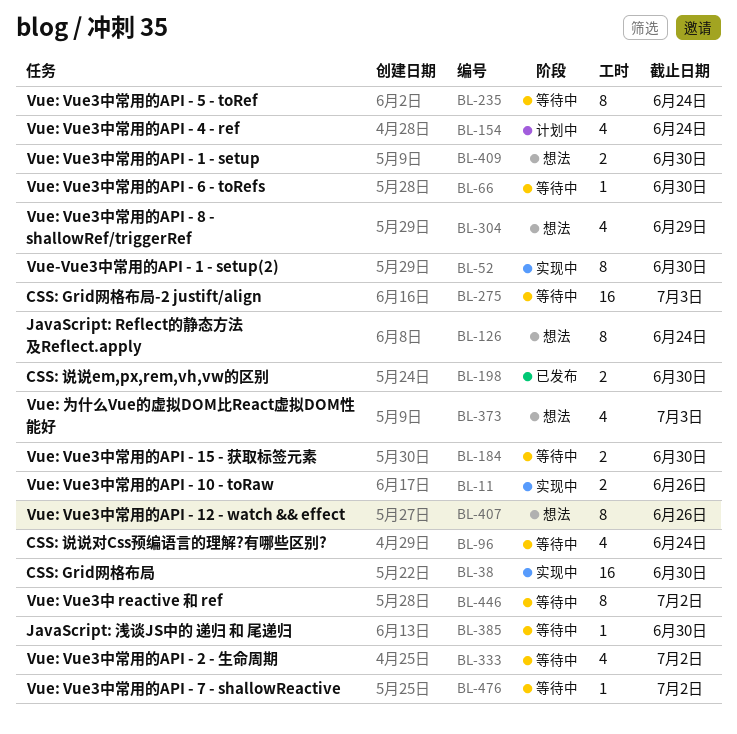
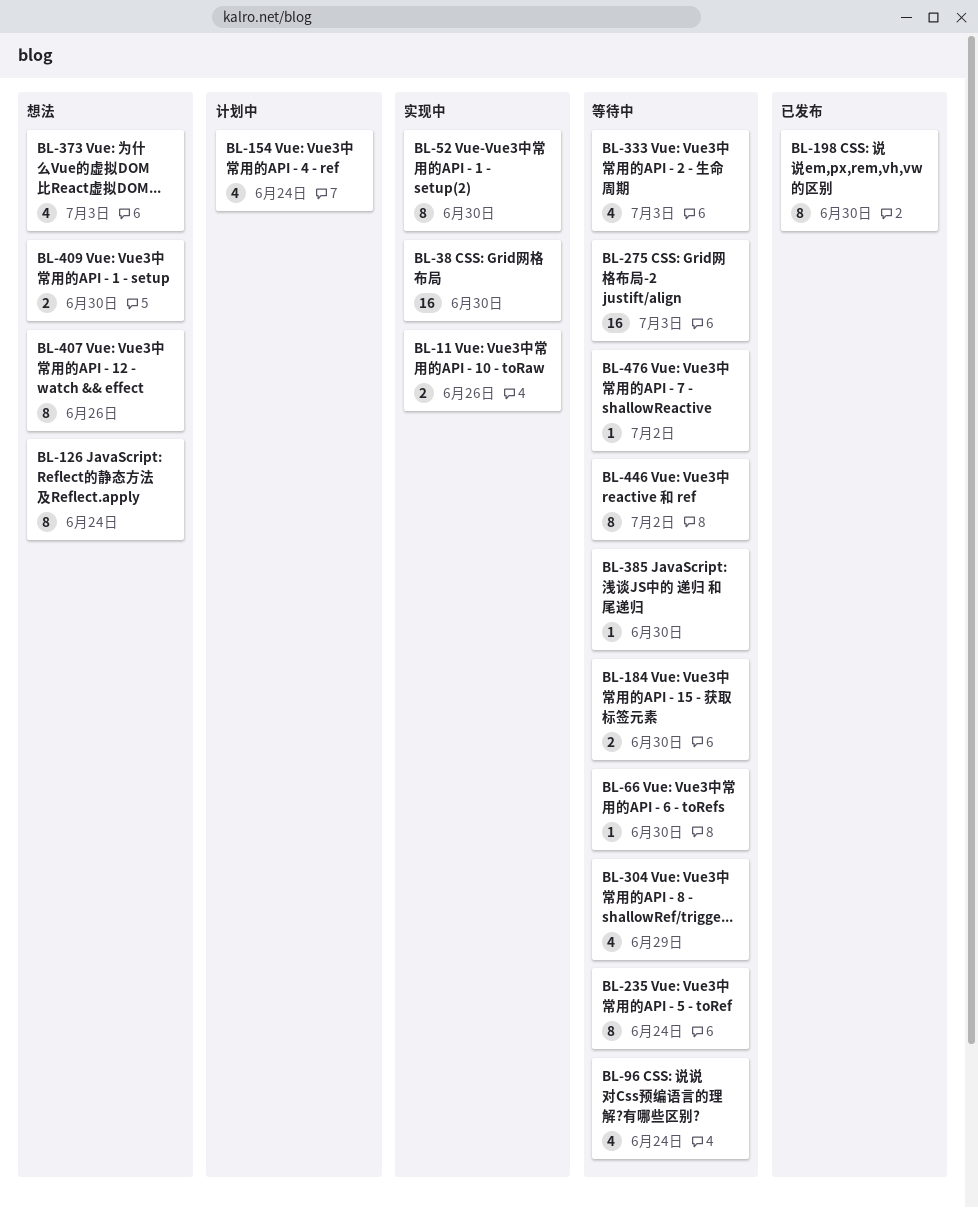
BL-198, estimate: 2 -> 8
BL-304, status: 想法 -> 等待中
BL-333, due: Jul 2 -> Jul 3

